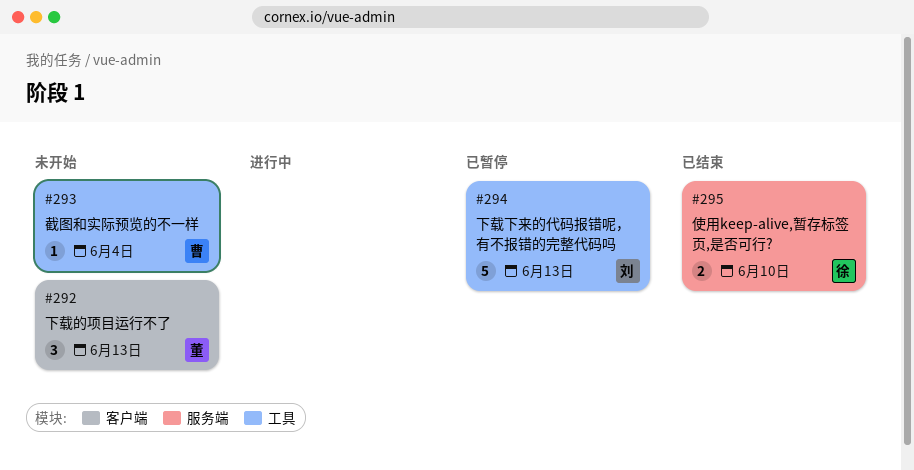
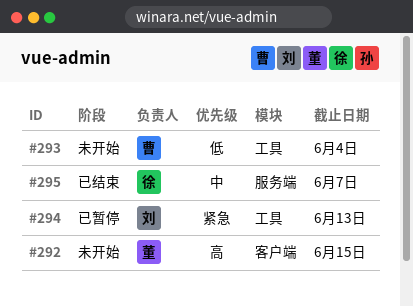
#292, due: Jun 13 -> Jun 15
#295, due: Jun 10 -> Jun 7

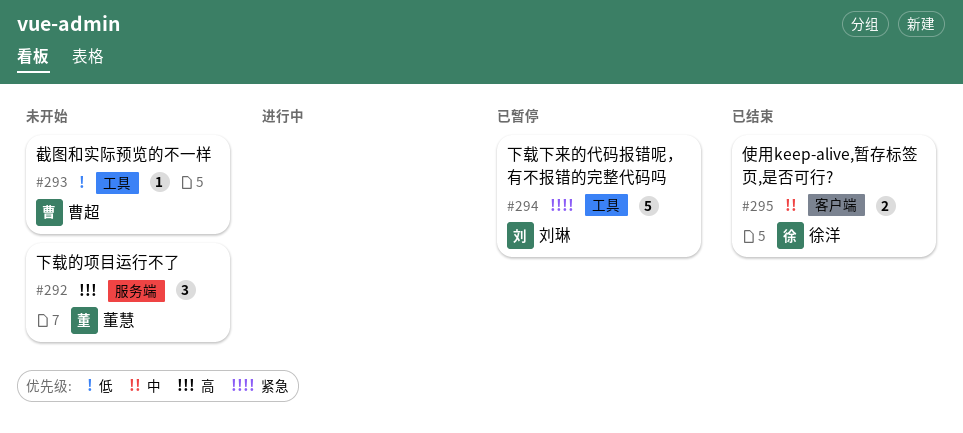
#292, label: 客户端 -> 服务端
#295, label: 服务端 -> 客户端

